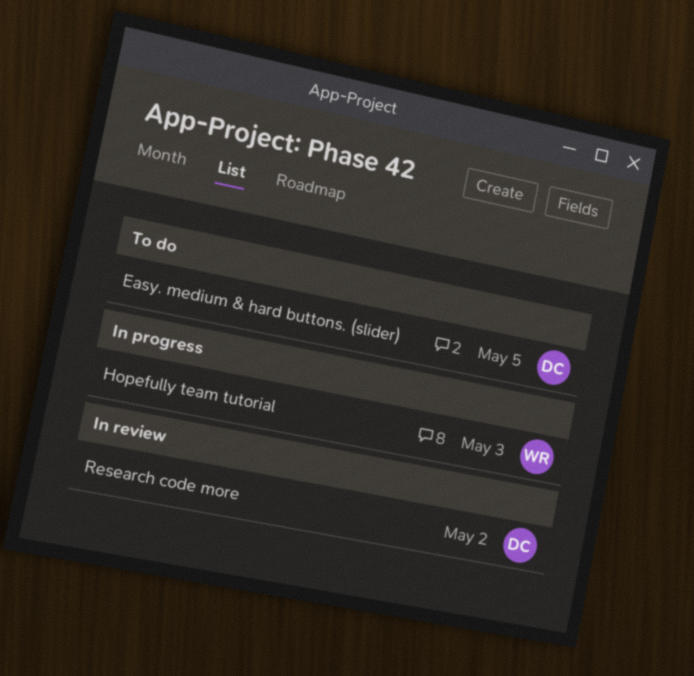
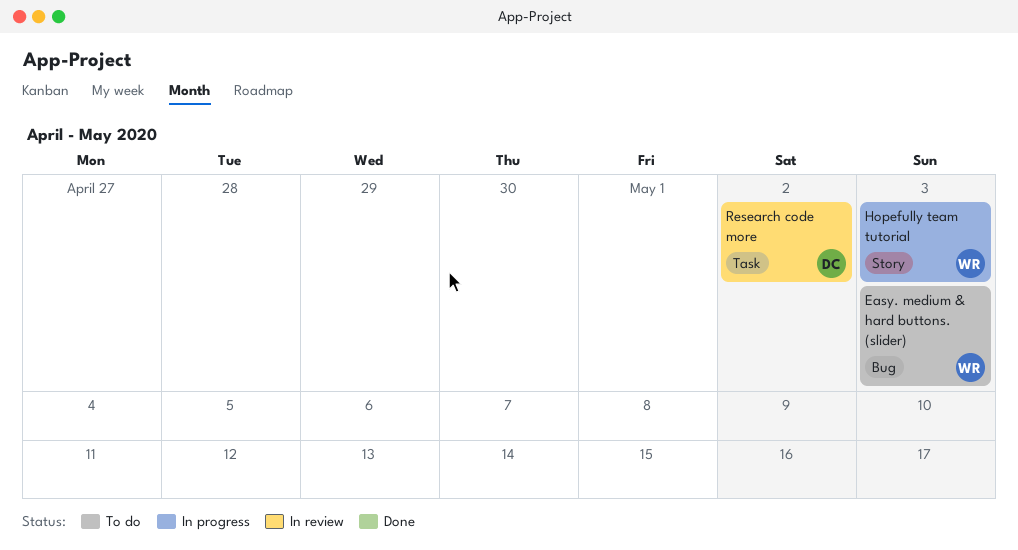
Easy. medium & hard buttons. (slider), owner: DC -> WR
Easy. medium & hard buttons. (slider), due: May 5 -> May 3

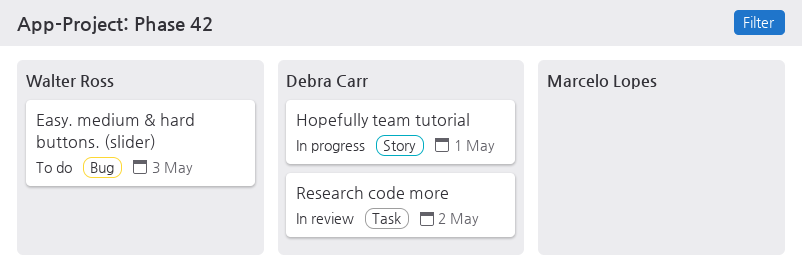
Hopefully team tutorial, owner: Walter Ross -> Debra Carr
Hopefully team tutorial, due: May 3 -> May 1

